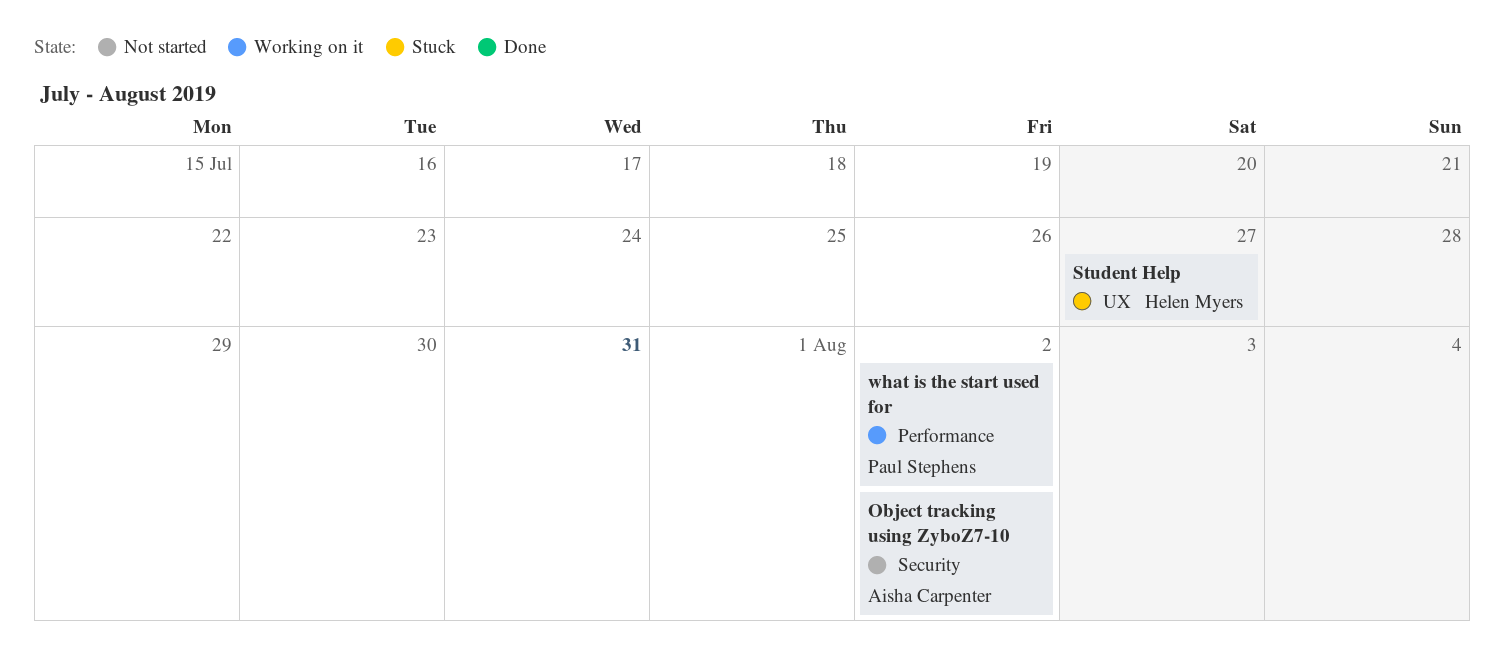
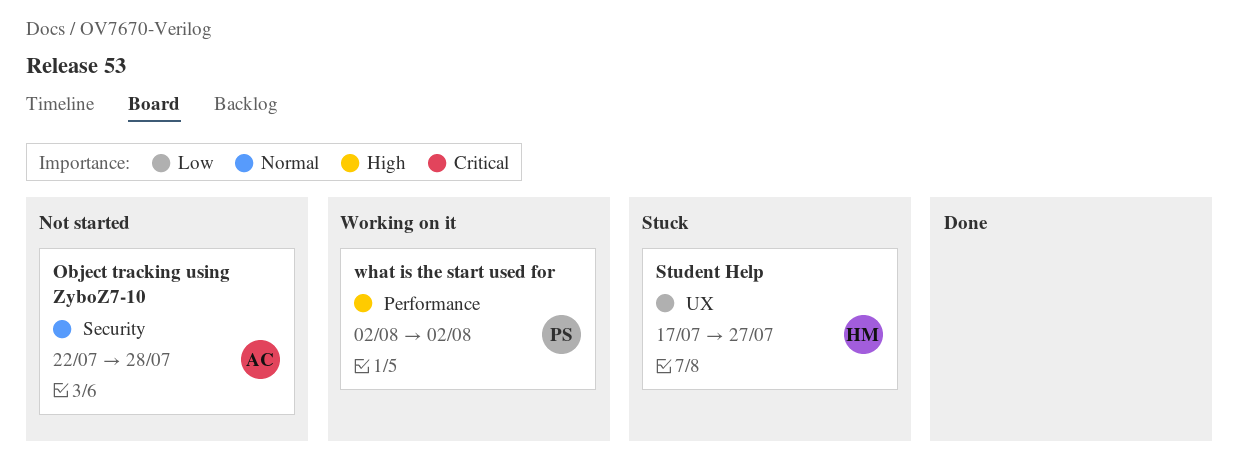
Object tracking using ZyboZ7-10, due: Aug 2 -> Jul 28

